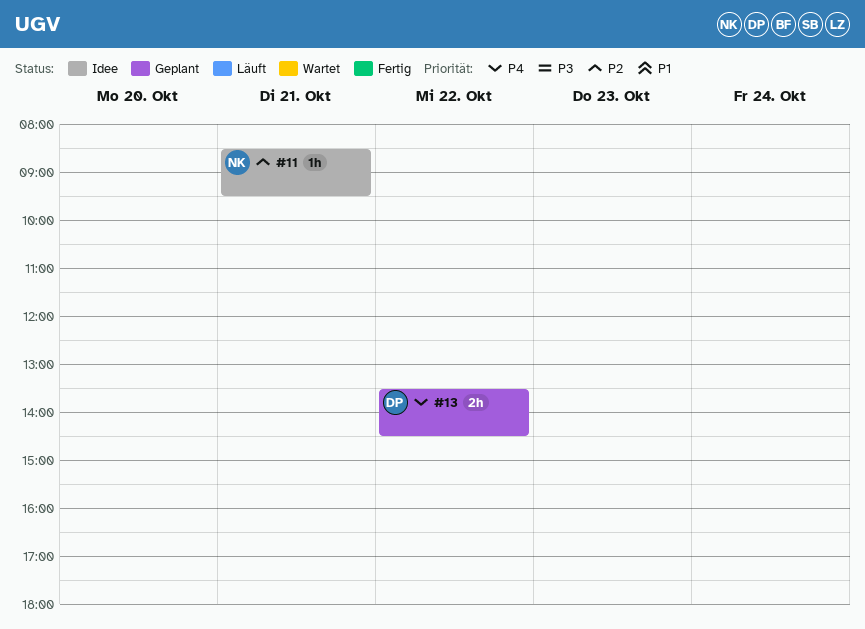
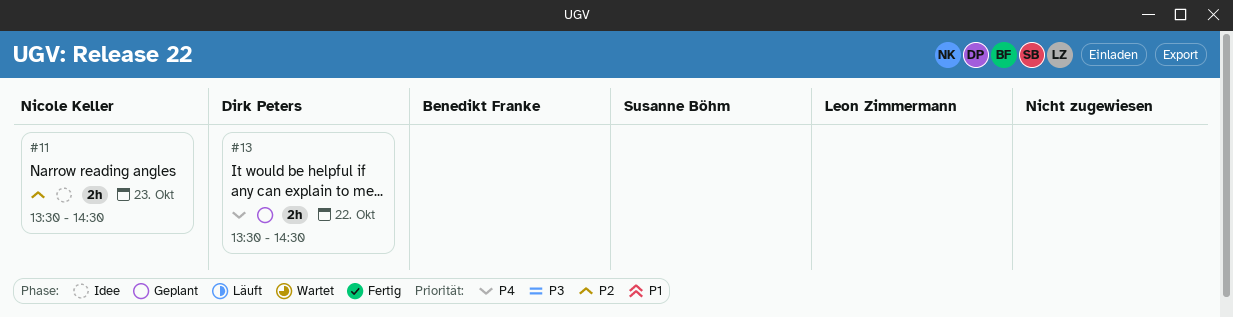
#11, estimate: 1h -> 2h
#11, day: Oct 21 -> Oct 23
#11, begins: 08:30 -> 13:30
#11, ends: 09:30 -> 14:30

